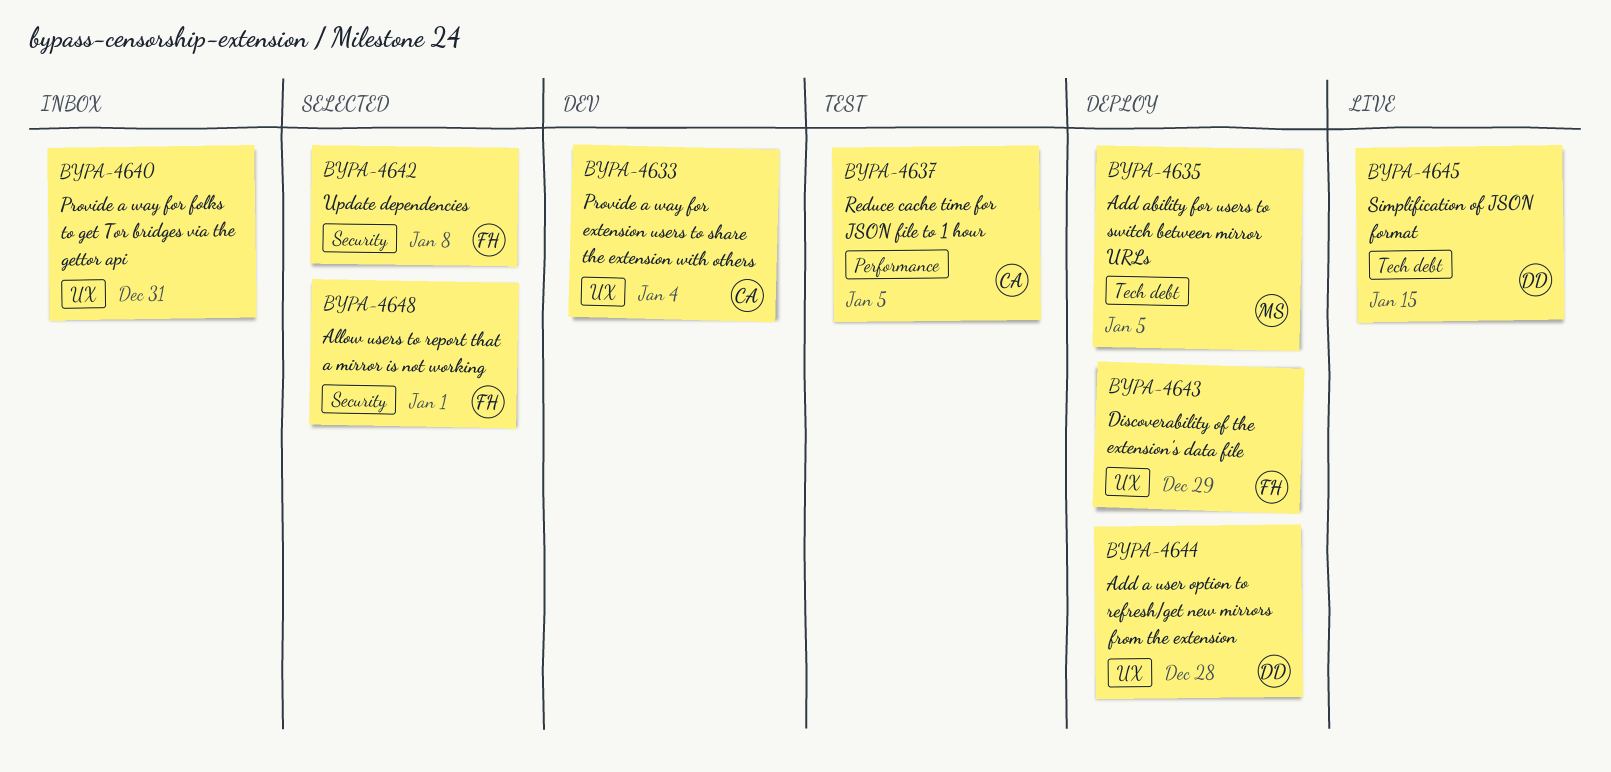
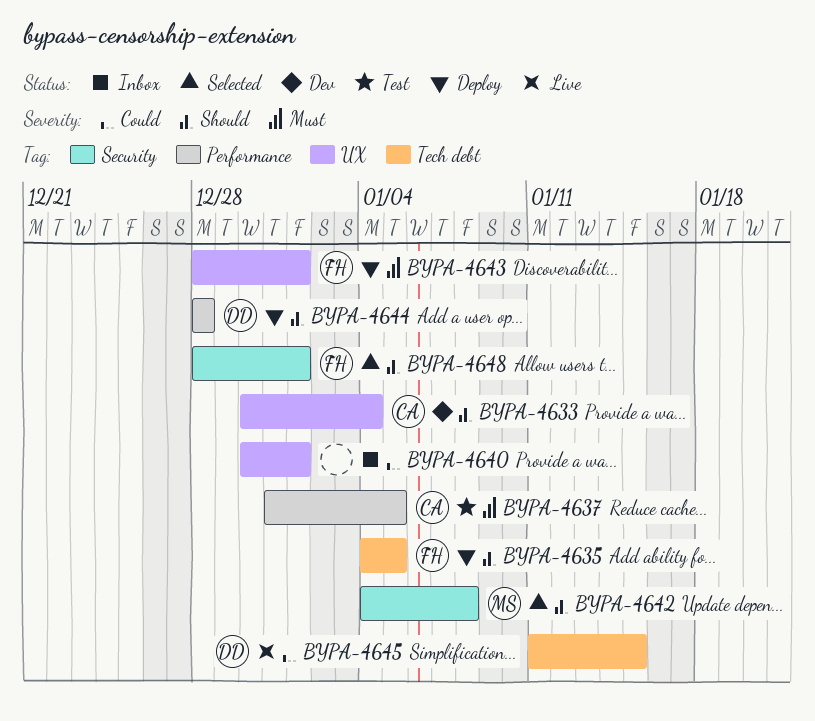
BYPA-4635, owner: MS -> FH
BYPA-4640, due: Dec 31 -> Jan 1
BYPA-4642, owner: FH -> MS
BYPA-4643, due: Dec 29 -> Jan 1
BYPA-4644, label: UX -> Performance

